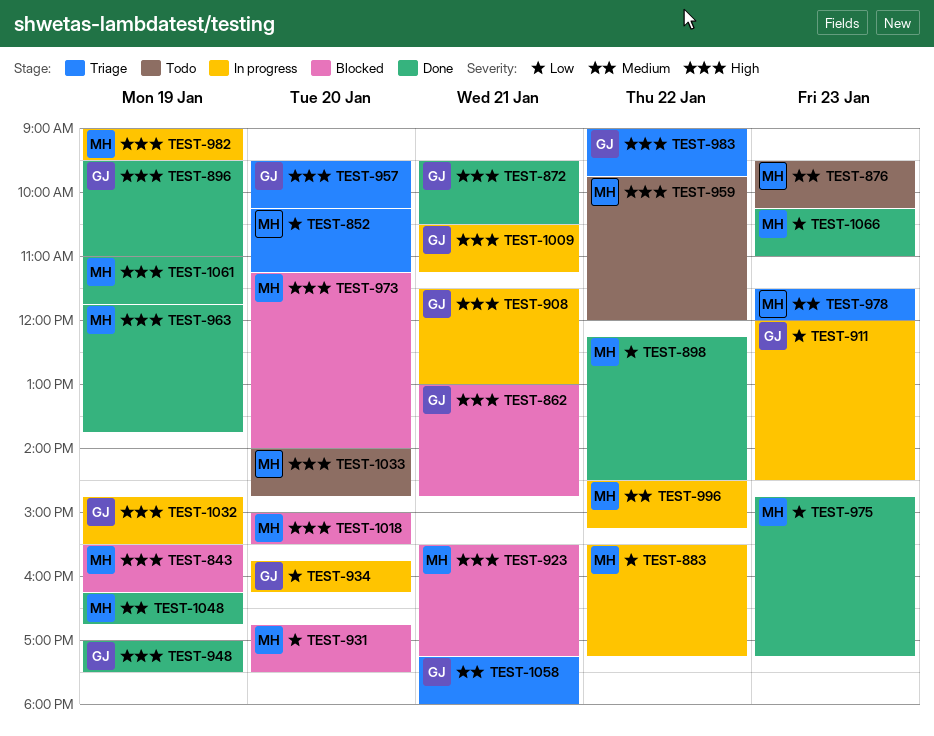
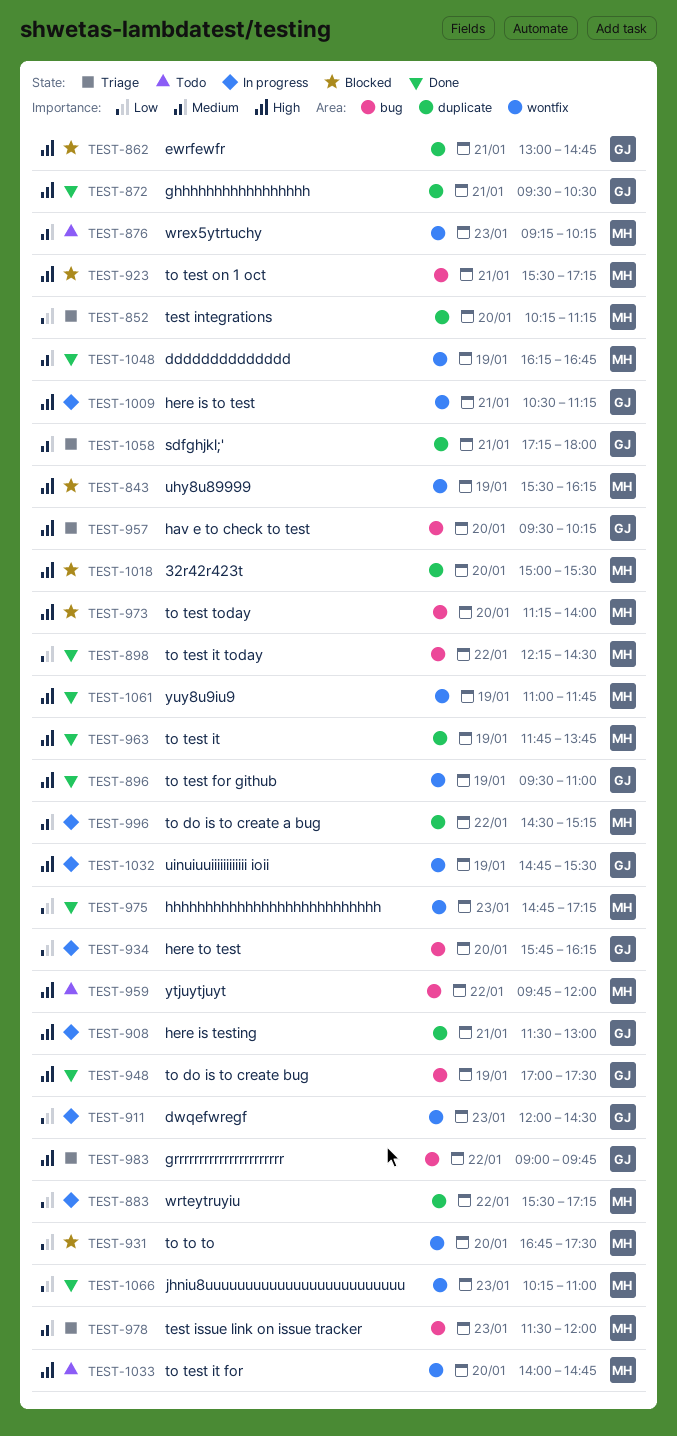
TEST-876, begins: 09:30 -> 09:15
TEST-982: present -> none

